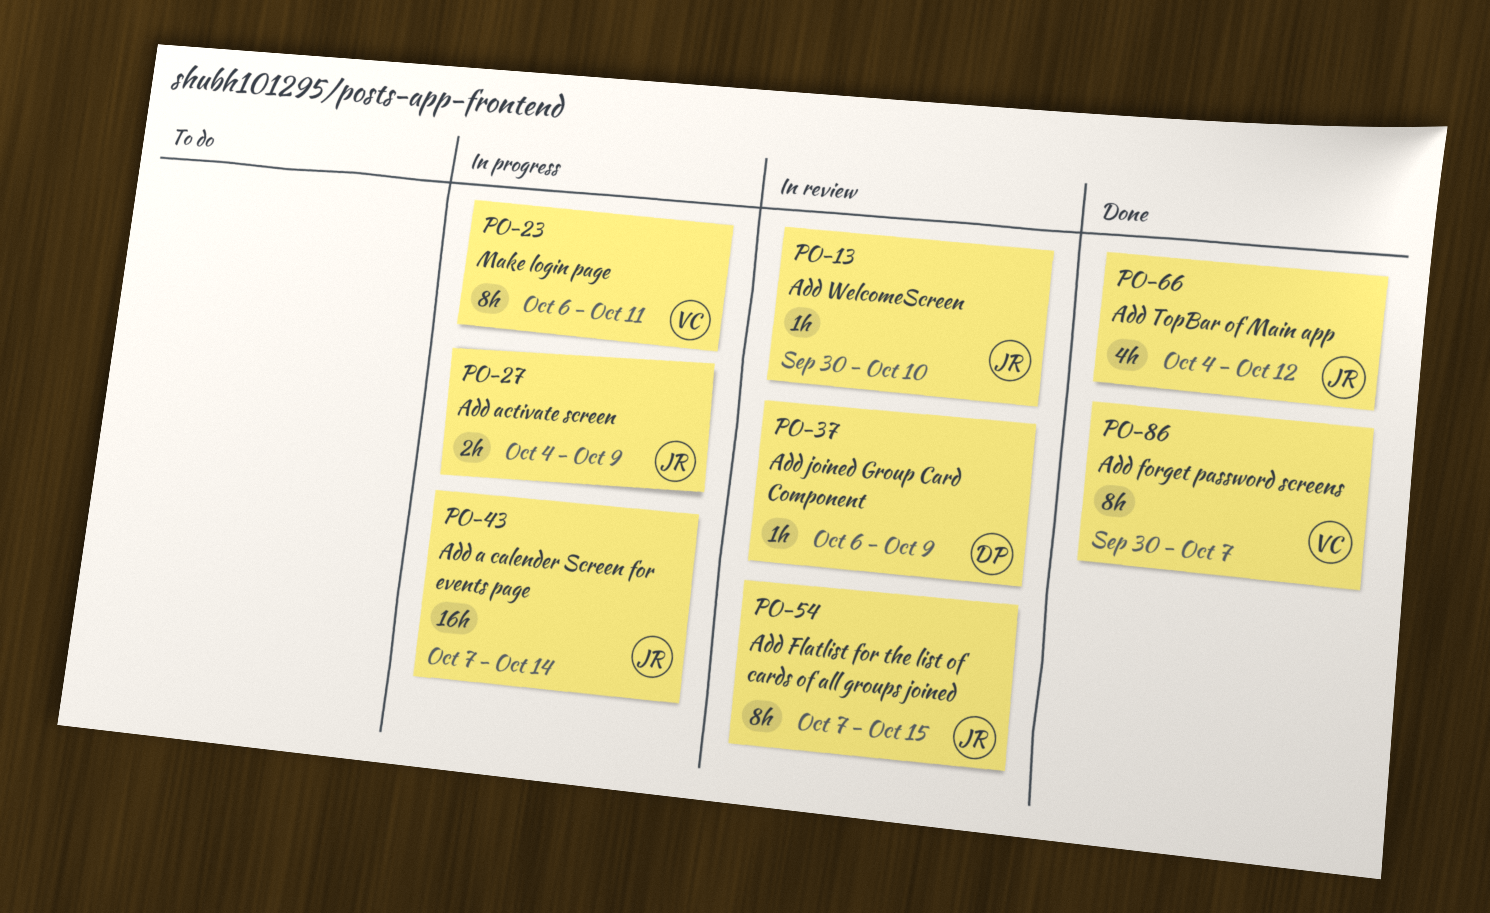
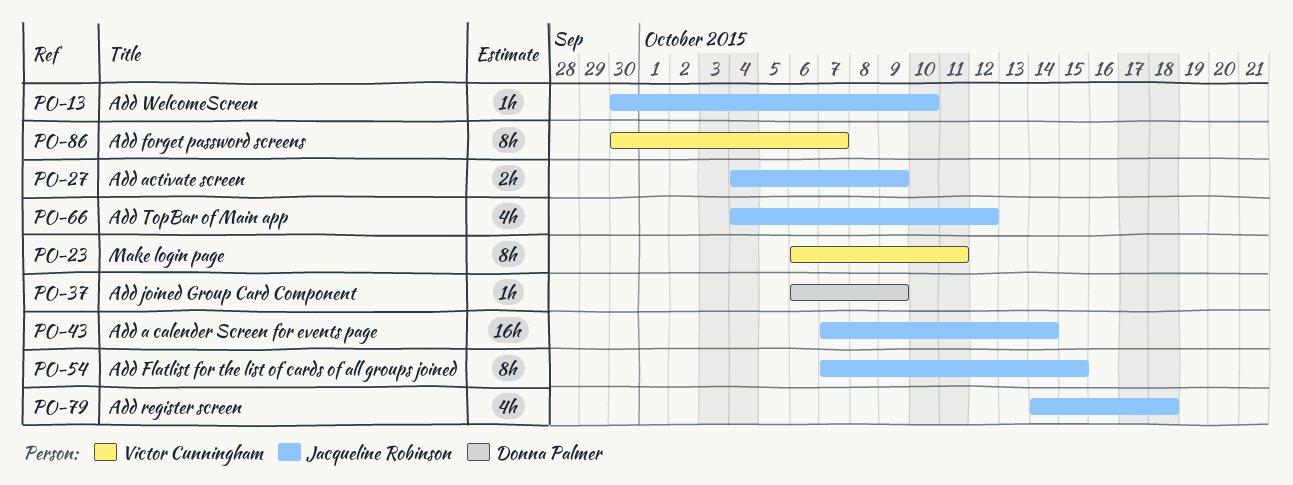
PO-79: none -> present

